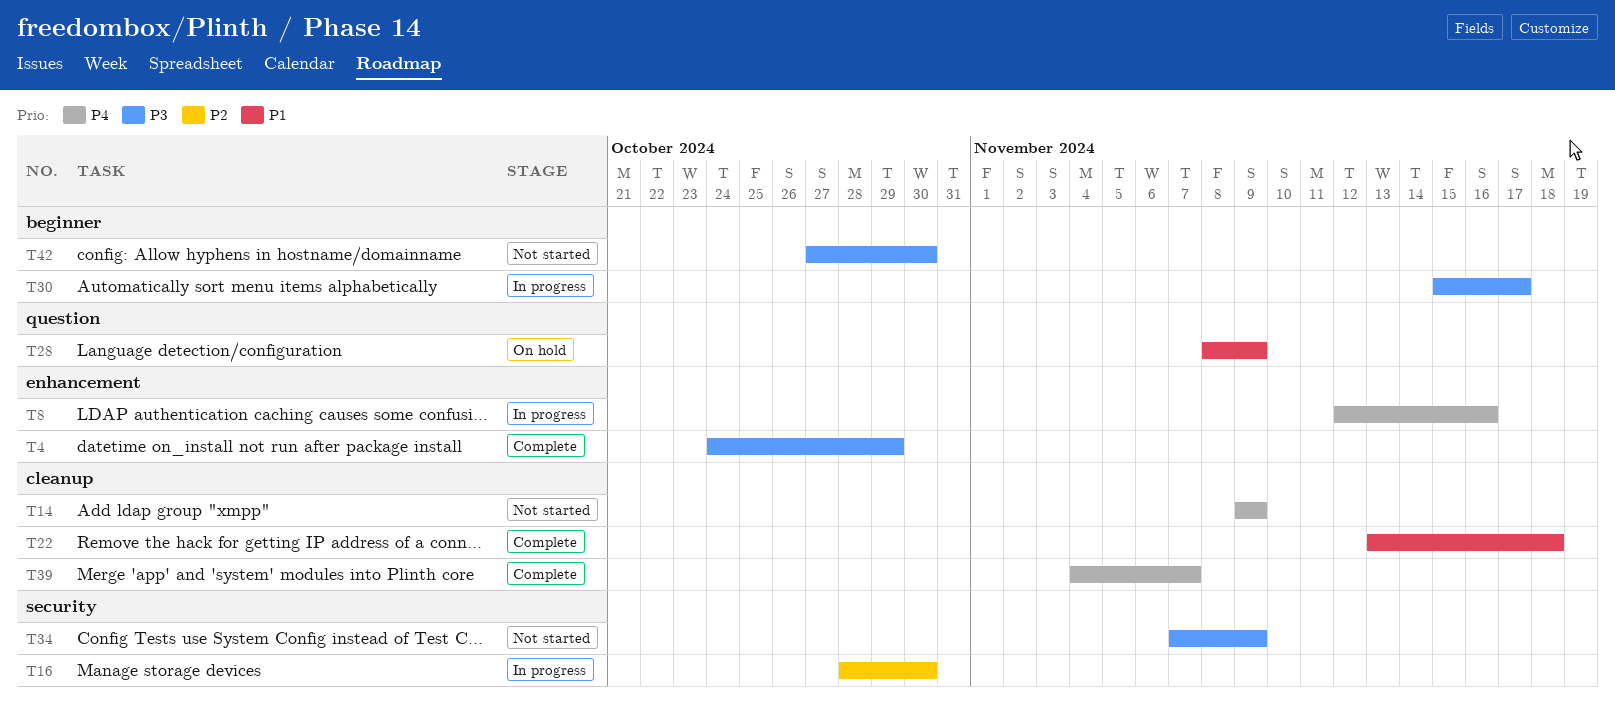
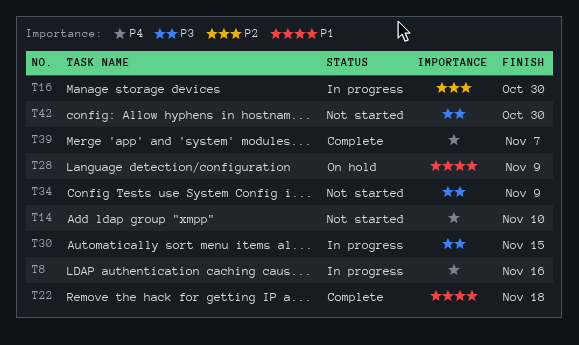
T4: present -> none
T14, due: Nov 9 -> Nov 10
T30, due: Nov 17 -> Nov 15

